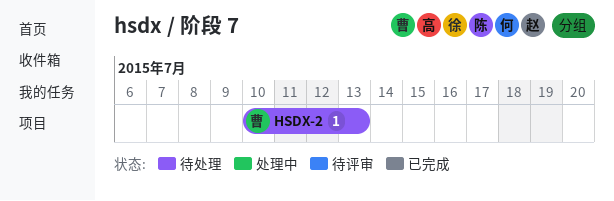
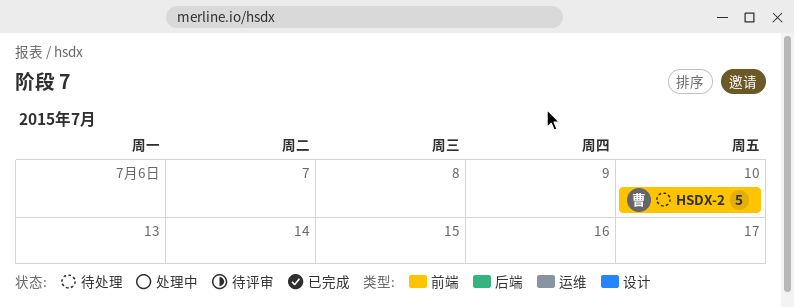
HSDX-2, estimate: 1 -> 5
HSDX-2, due: Jul 13 -> Jul 10

